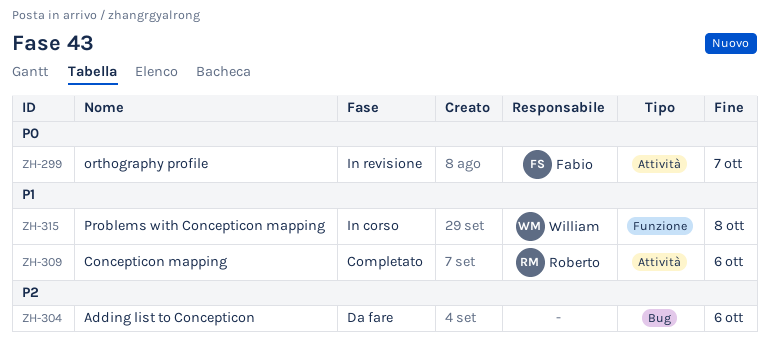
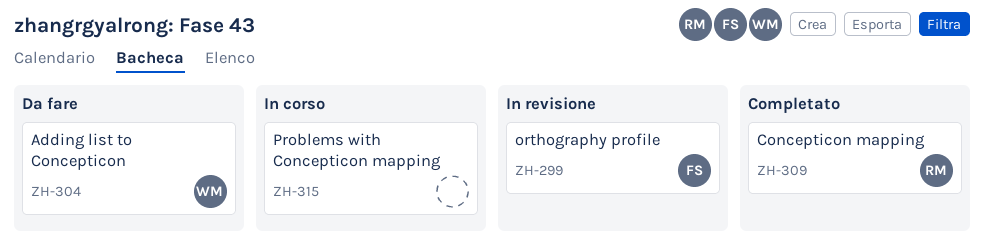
ZH-304, owner: none -> William
ZH-315, owner: William -> none

